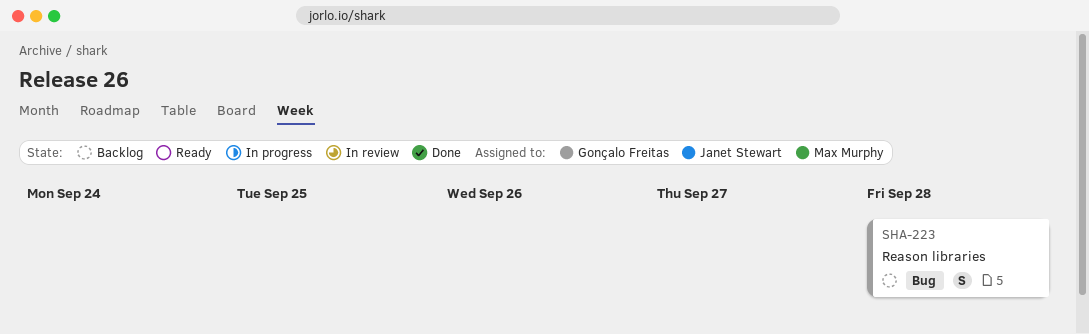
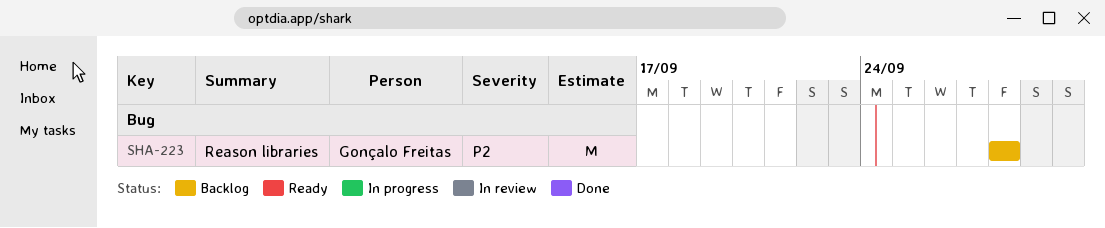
SHA-223, estimate: S -> M

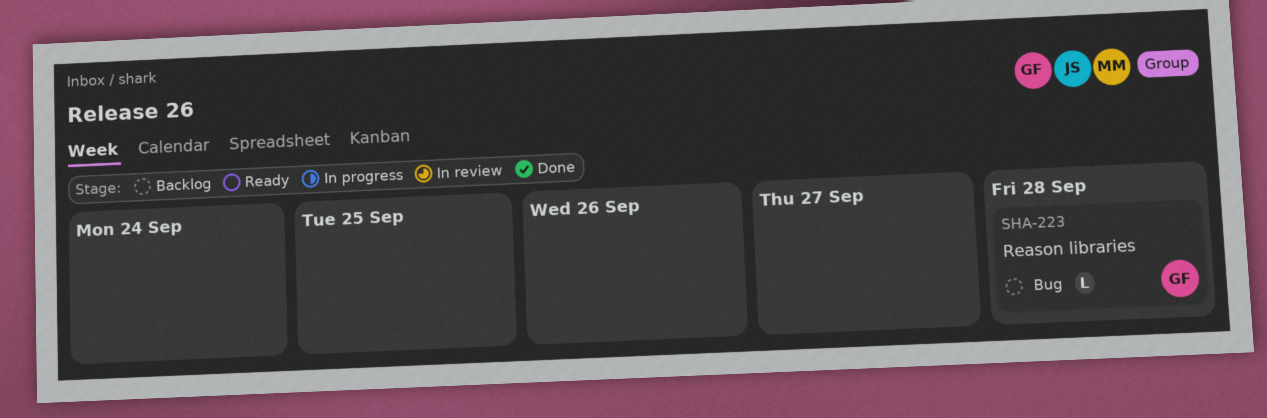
SHA-223, estimate: M -> L

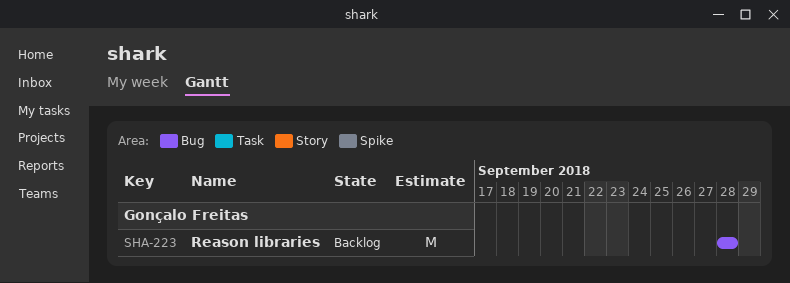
SHA-223, estimate: L -> M

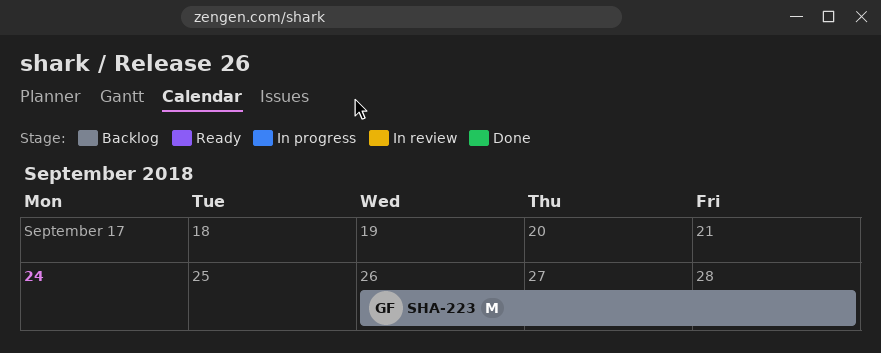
SHA-223, start: Sep 28 -> Sep 26

